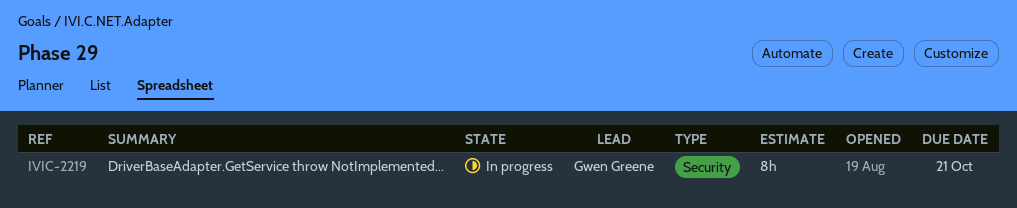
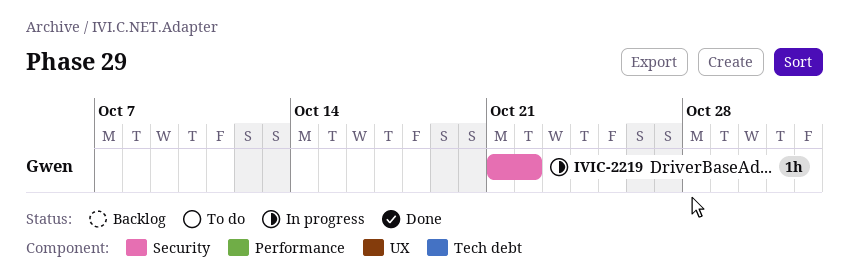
IVIC-2219, estimate: 8h -> 1h
IVIC-2219, due: Oct 21 -> Oct 22

